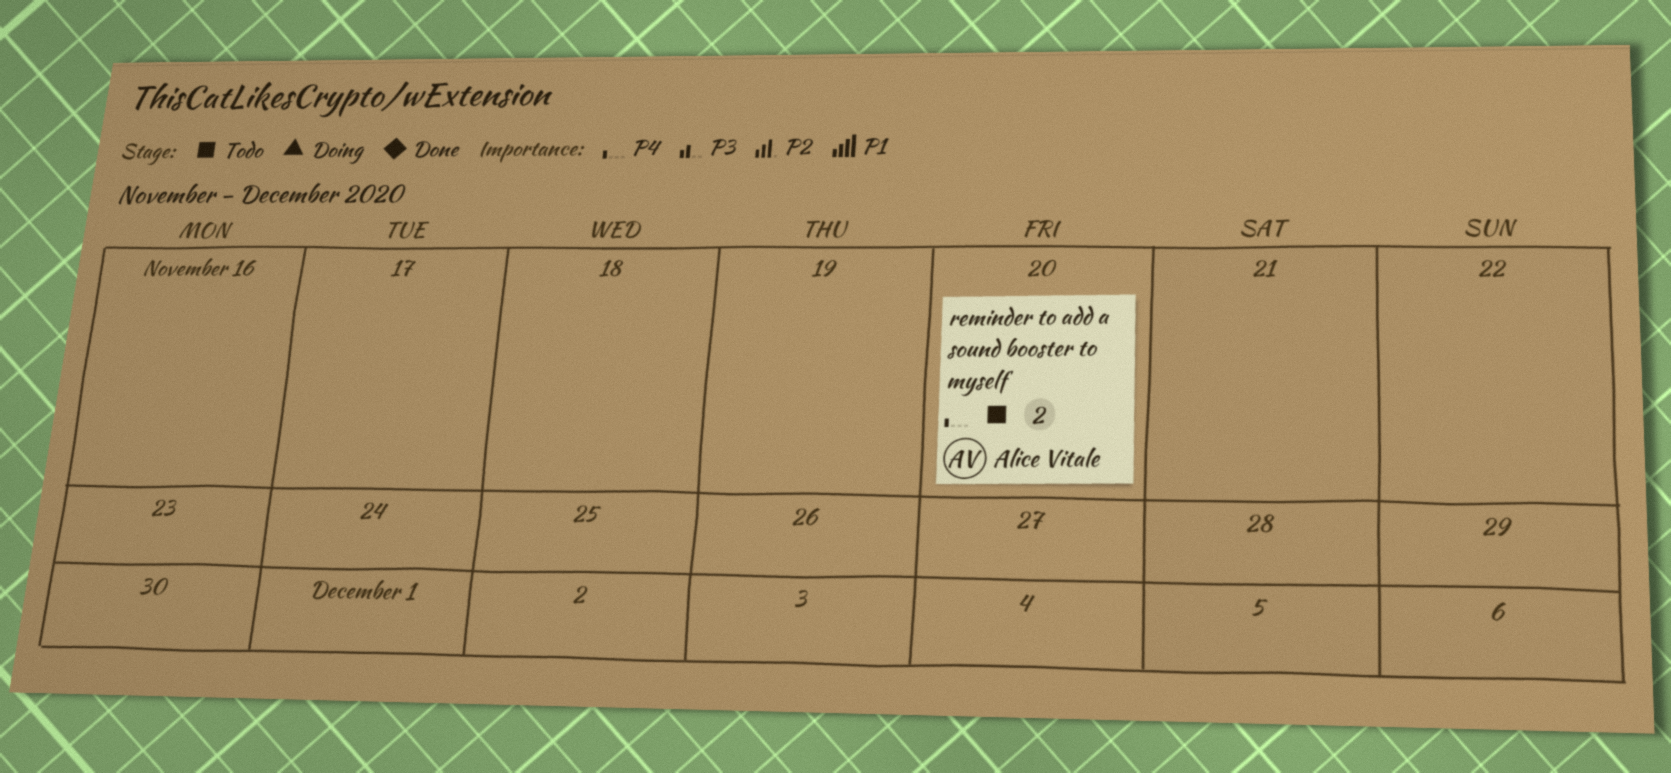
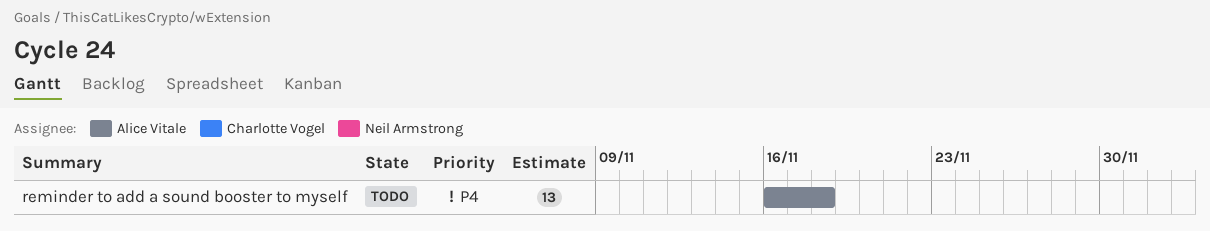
reminder to add a sound booster to myself, estimate: 2 -> 13
reminder to add a sound booster to myself, due: Nov 20 -> Nov 18

